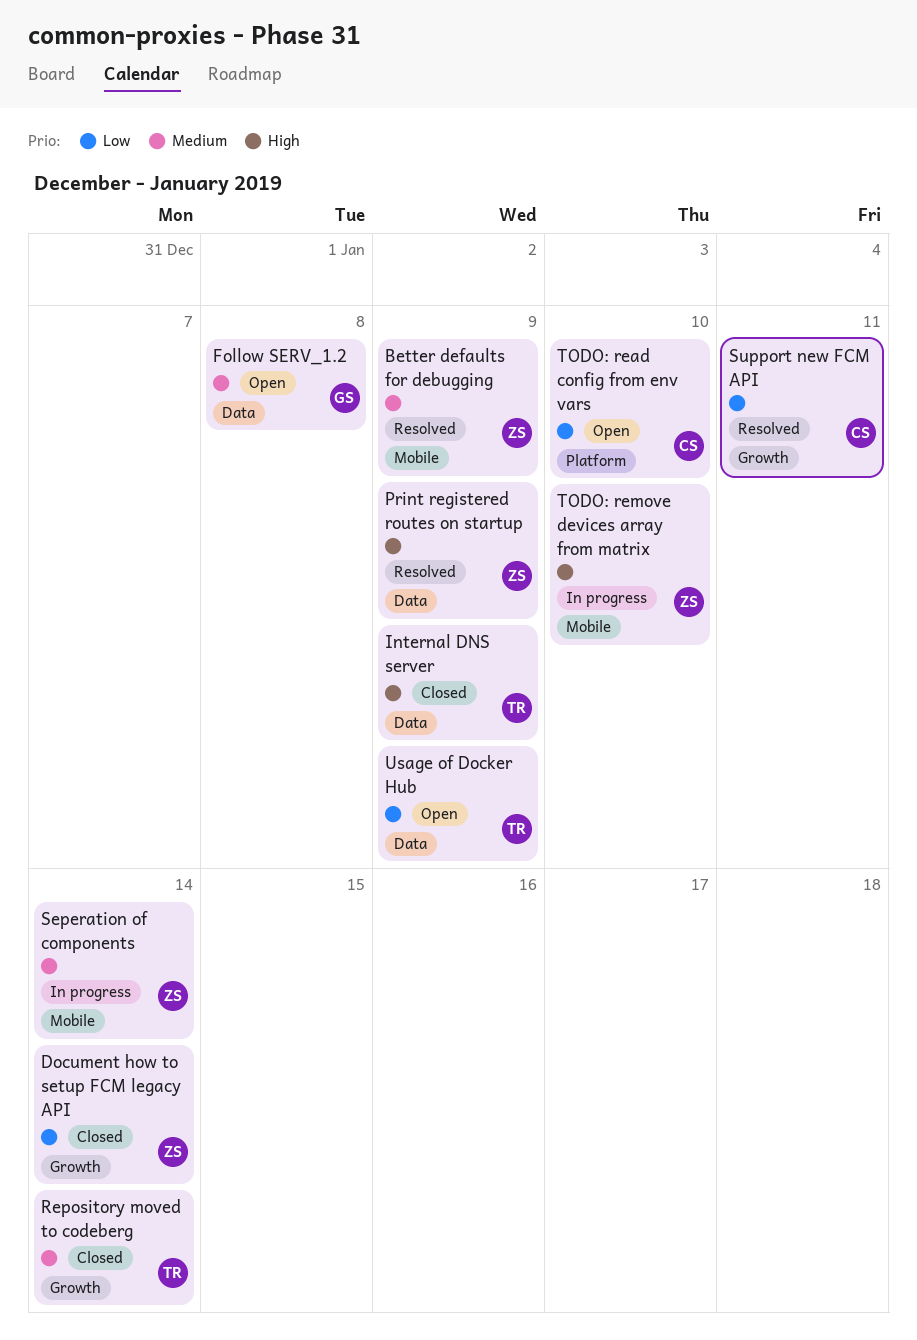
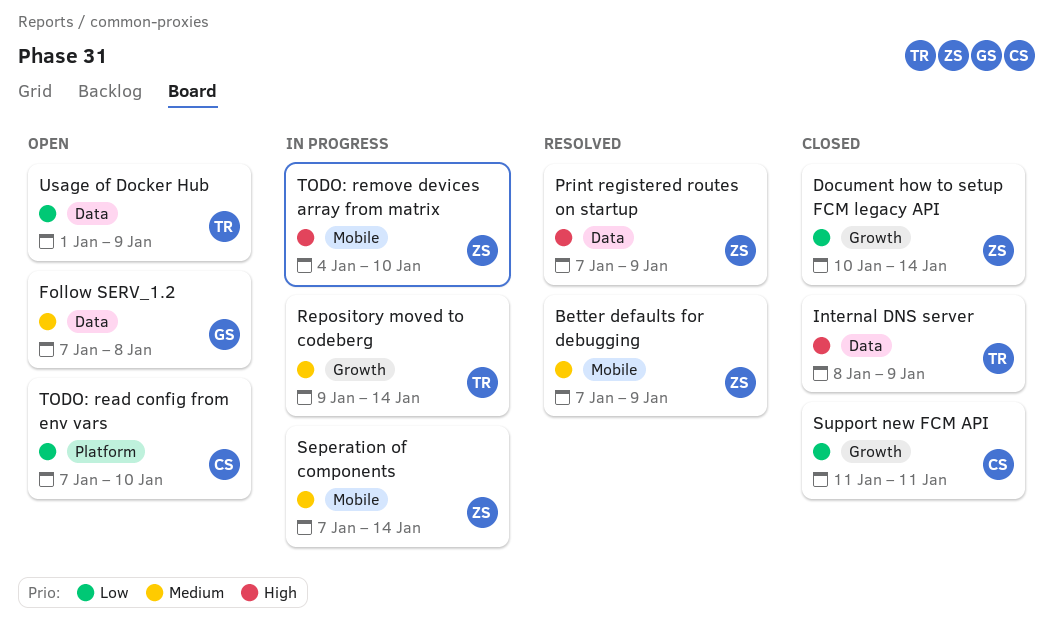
Repository moved to codeberg, status: Closed -> In progress
Support new FCM API, status: Resolved -> Closed

